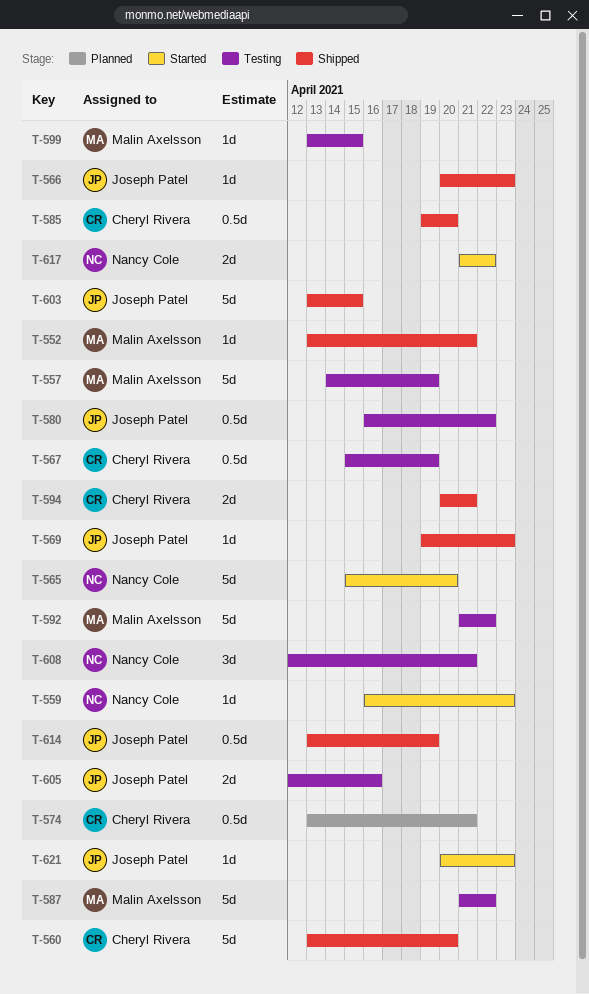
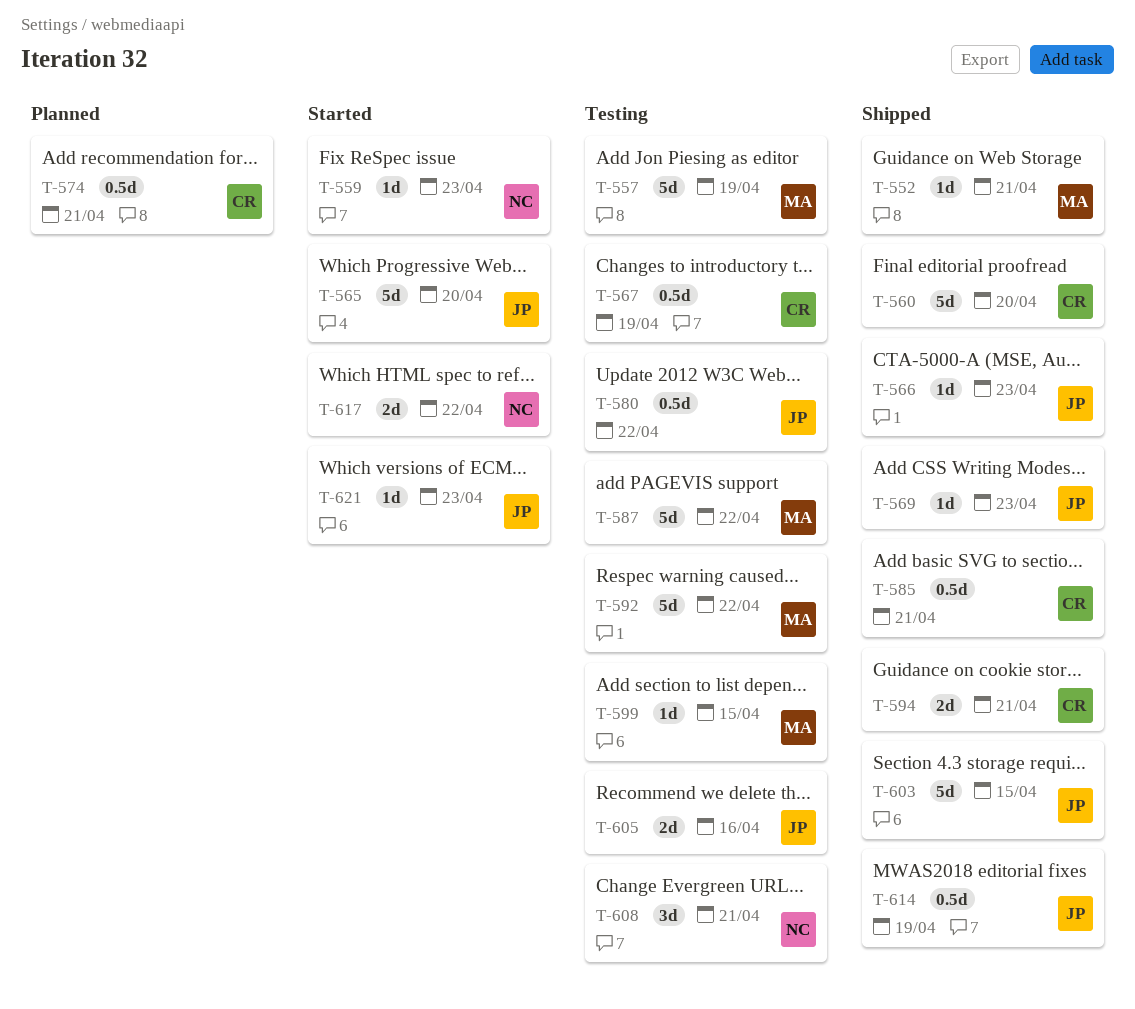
T-565, owner: Nancy Cole -> Joseph Patel
T-585, due: Apr 20 -> Apr 21

